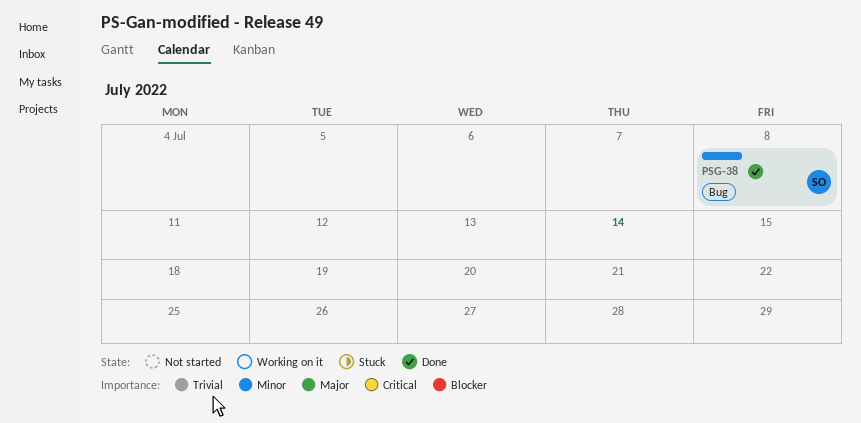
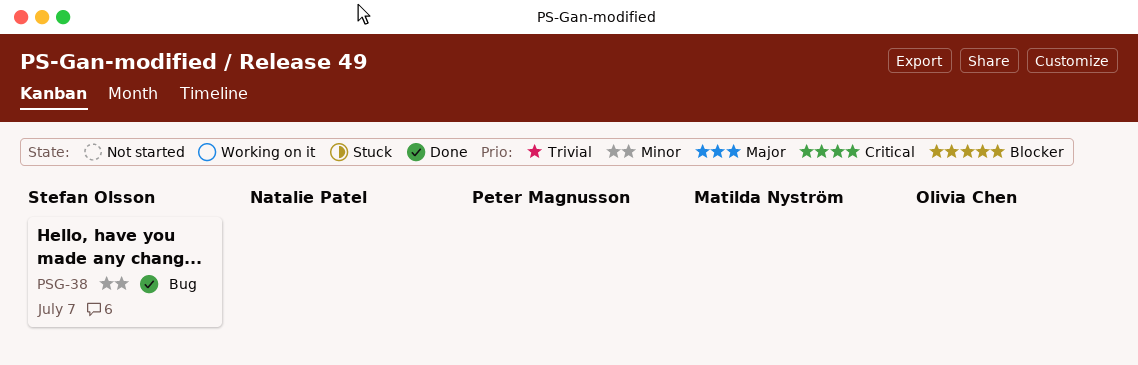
PSG-38, due: Jul 8 -> Jul 7

